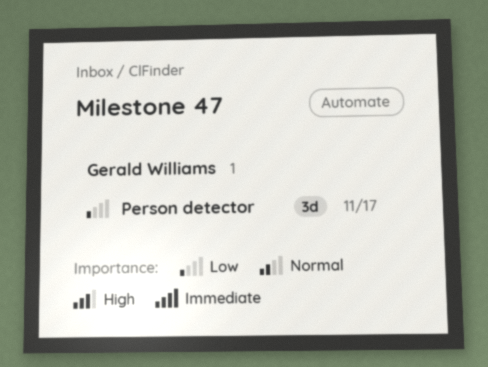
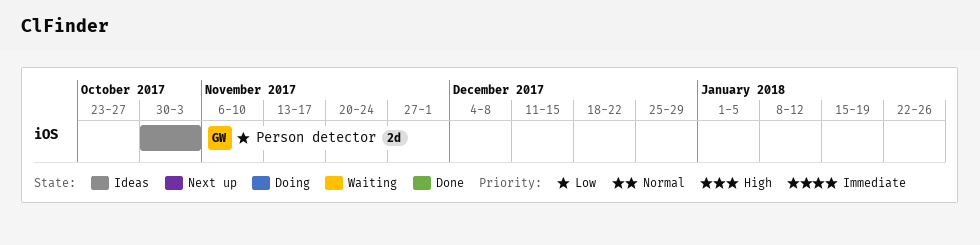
Person detector, estimate: 3d -> 2d
Person detector, due: Nov 17 -> Nov 3

